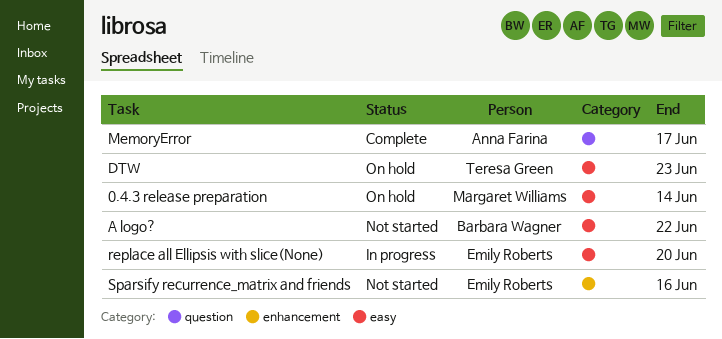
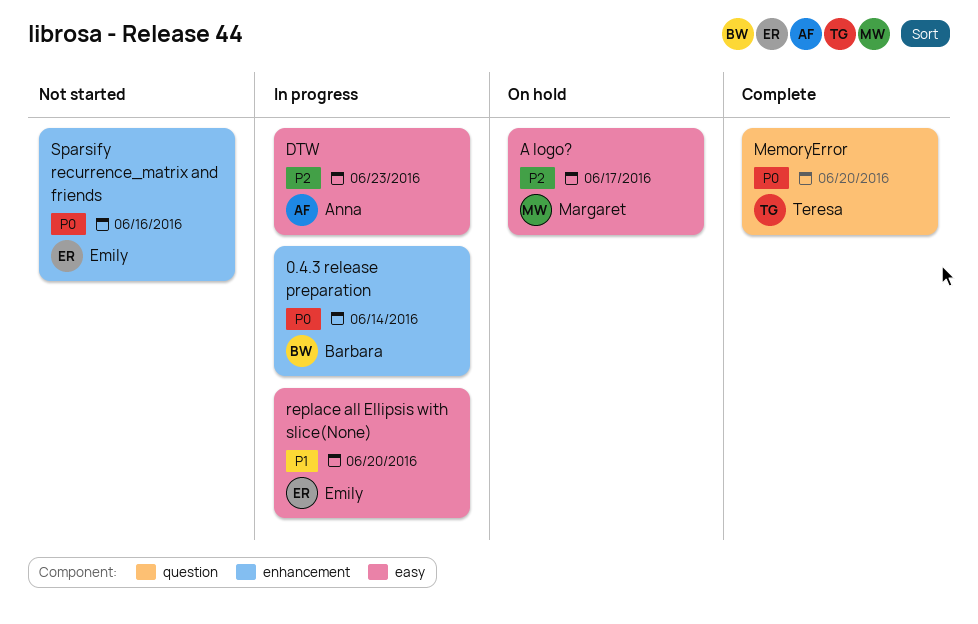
0.4.3 release preparation, status: On hold -> In progress
0.4.3 release preparation, owner: Margaret Williams -> Barbara Wagner
0.4.3 release preparation, label: easy -> enhancement
A logo?, status: Not started -> On hold
A logo?, owner: Barbara Wagner -> Margaret Williams
A logo?, due: Jun 22 -> Jun 17
DTW, status: On hold -> In progress
DTW, owner: Teresa Green -> Anna Farina
MemoryError, owner: Anna Farina -> Teresa Green
MemoryError, due: Jun 17 -> Jun 20

